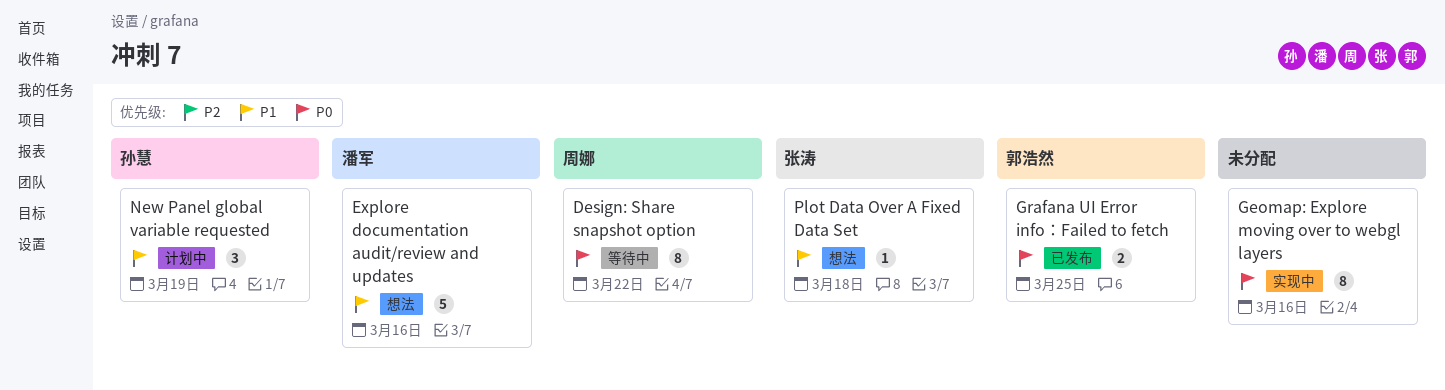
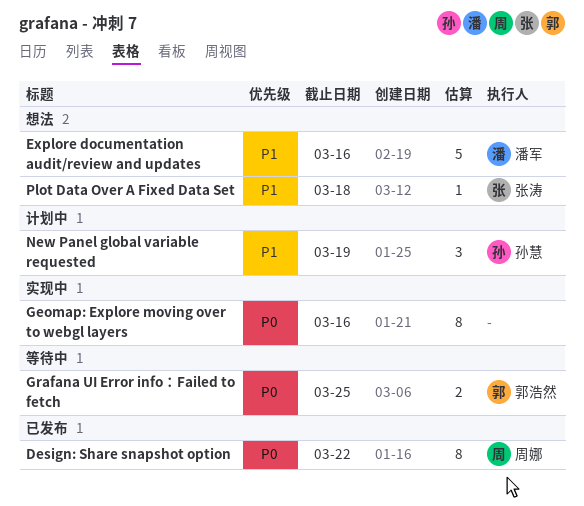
Design: Share snapshot option, status: 等待中 -> 已发布
Grafana UI Error info：Failed to fetch, status: 已发布 -> 等待中

